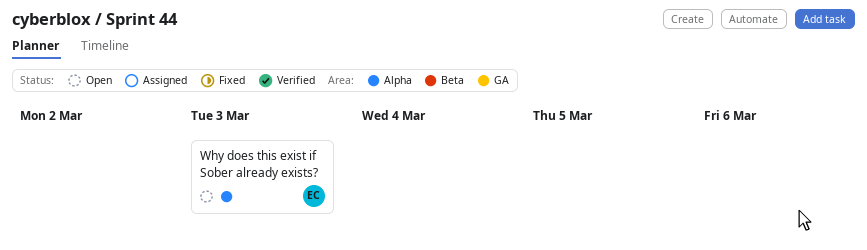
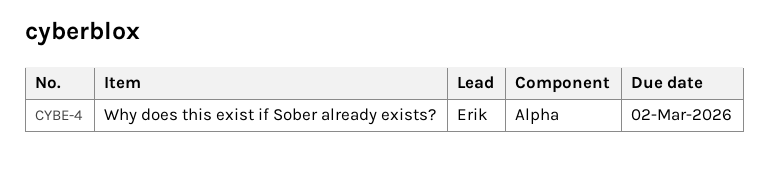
Why does this exist if Sober already exists?, due: Mar 3 -> Mar 2

